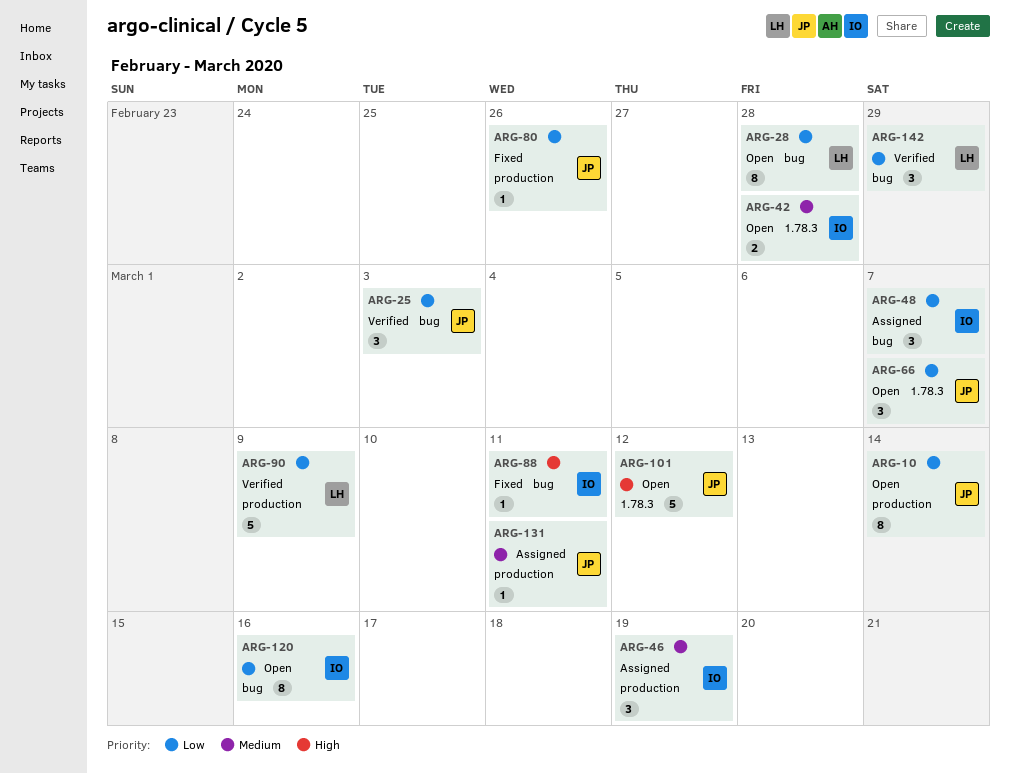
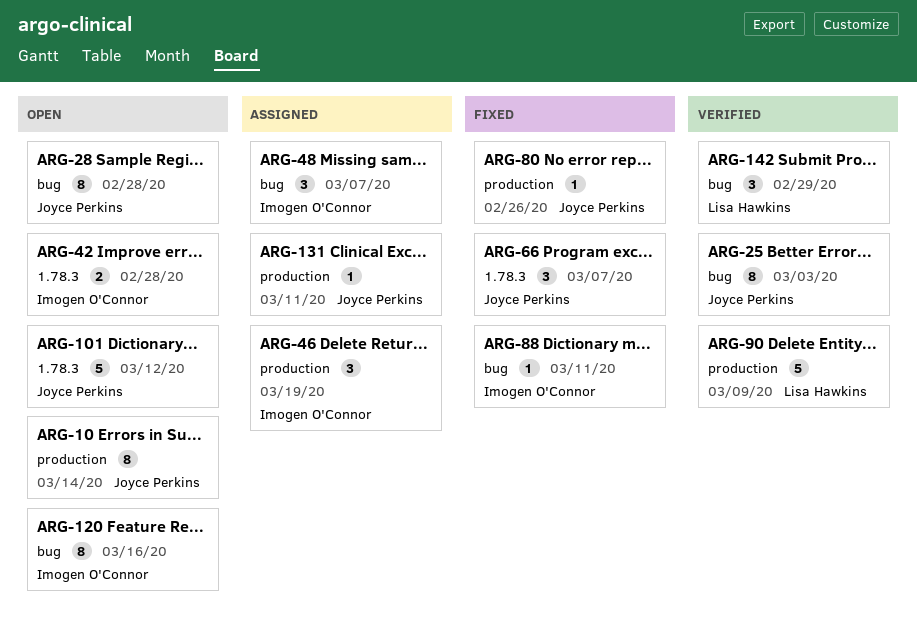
ARG-25, estimate: 3 -> 8
ARG-28, owner: Lisa Hawkins -> Joyce Perkins
ARG-66, status: Open -> Fixed

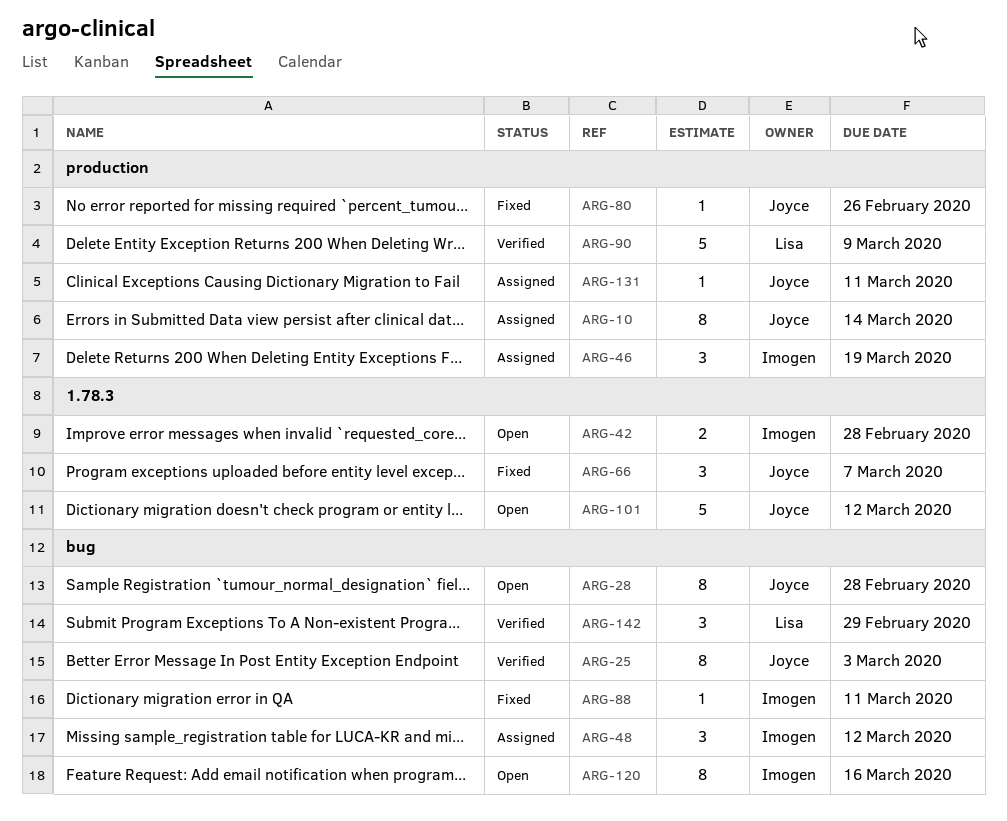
ARG-10, status: Open -> Assigned
ARG-48, due: Mar 7 -> Mar 12

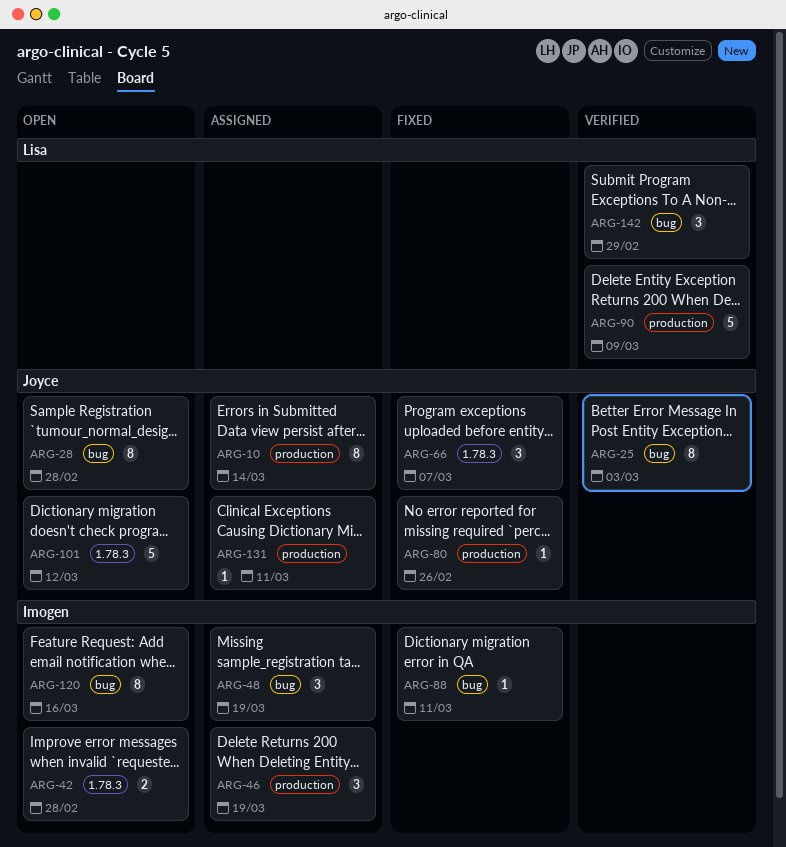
ARG-48, due: Mar 12 -> Mar 19

